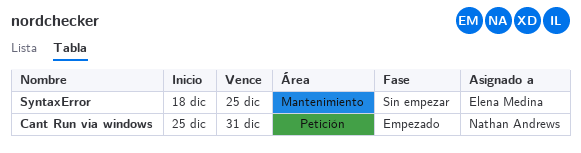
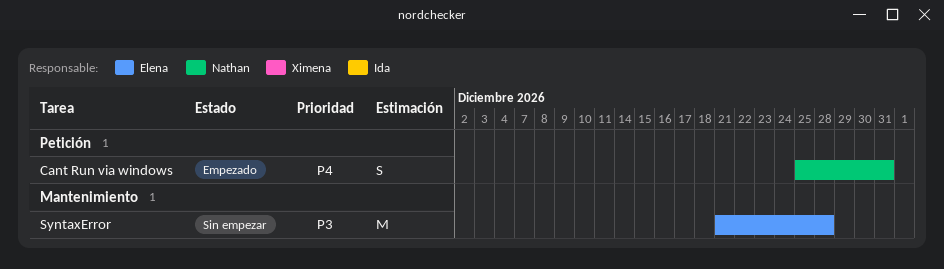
SyntaxError, start: Dec 18 -> Dec 21
SyntaxError, due: Dec 25 -> Dec 28

